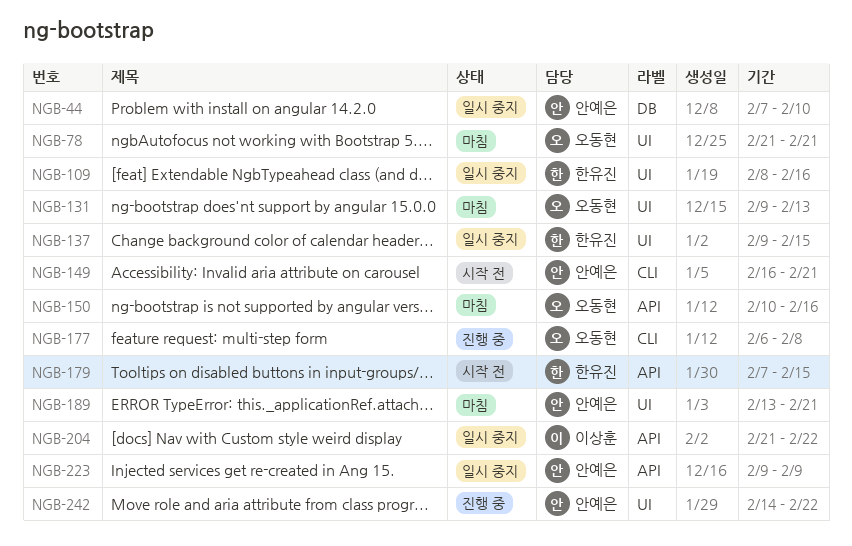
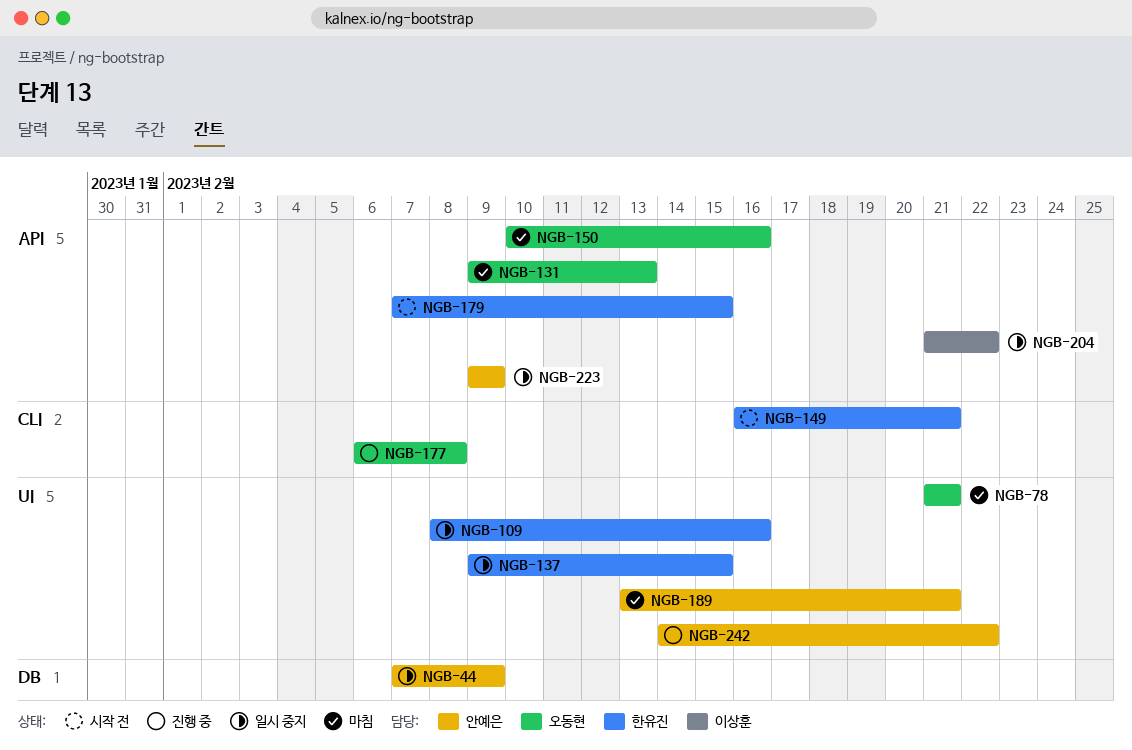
NGB-44, due: Feb 10 -> Feb 9
NGB-131, label: UI -> API
NGB-149, owner: 안예은 -> 한유진

